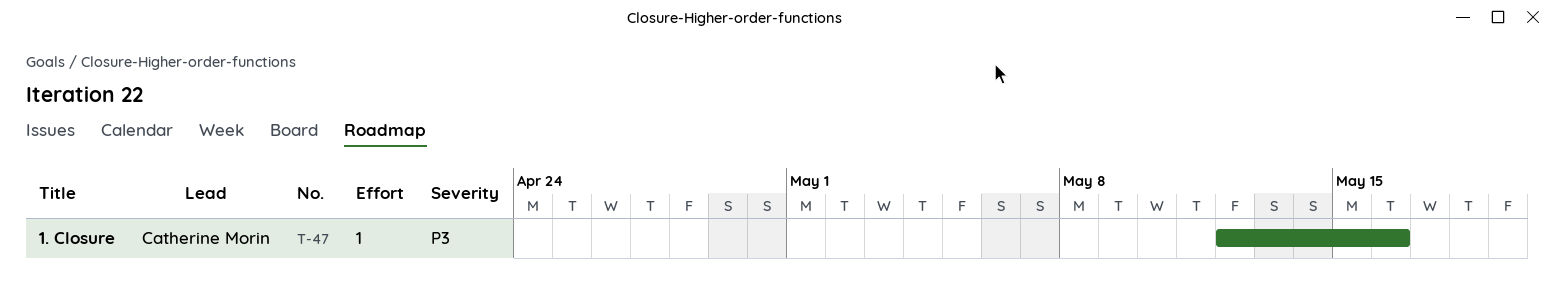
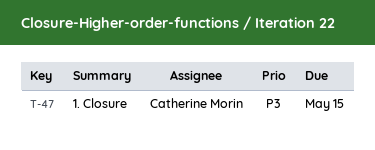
T-47, due: May 16 -> May 15

